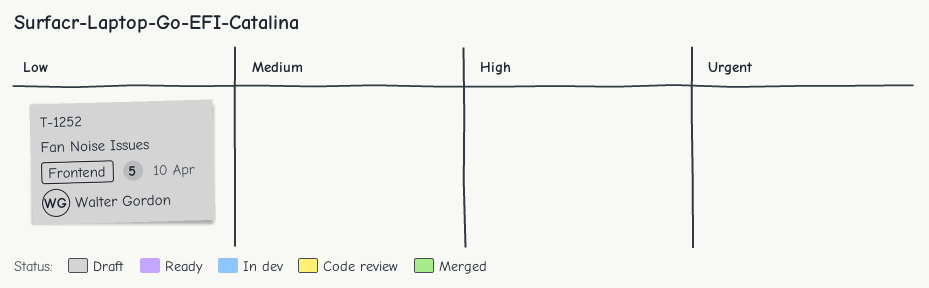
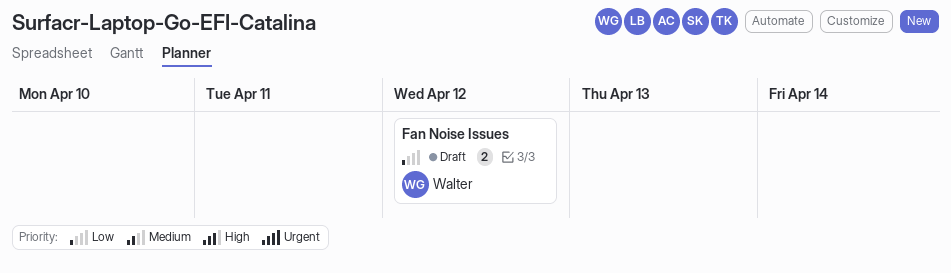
Fan Noise Issues, estimate: 5 -> 2
Fan Noise Issues, due: Apr 10 -> Apr 12

